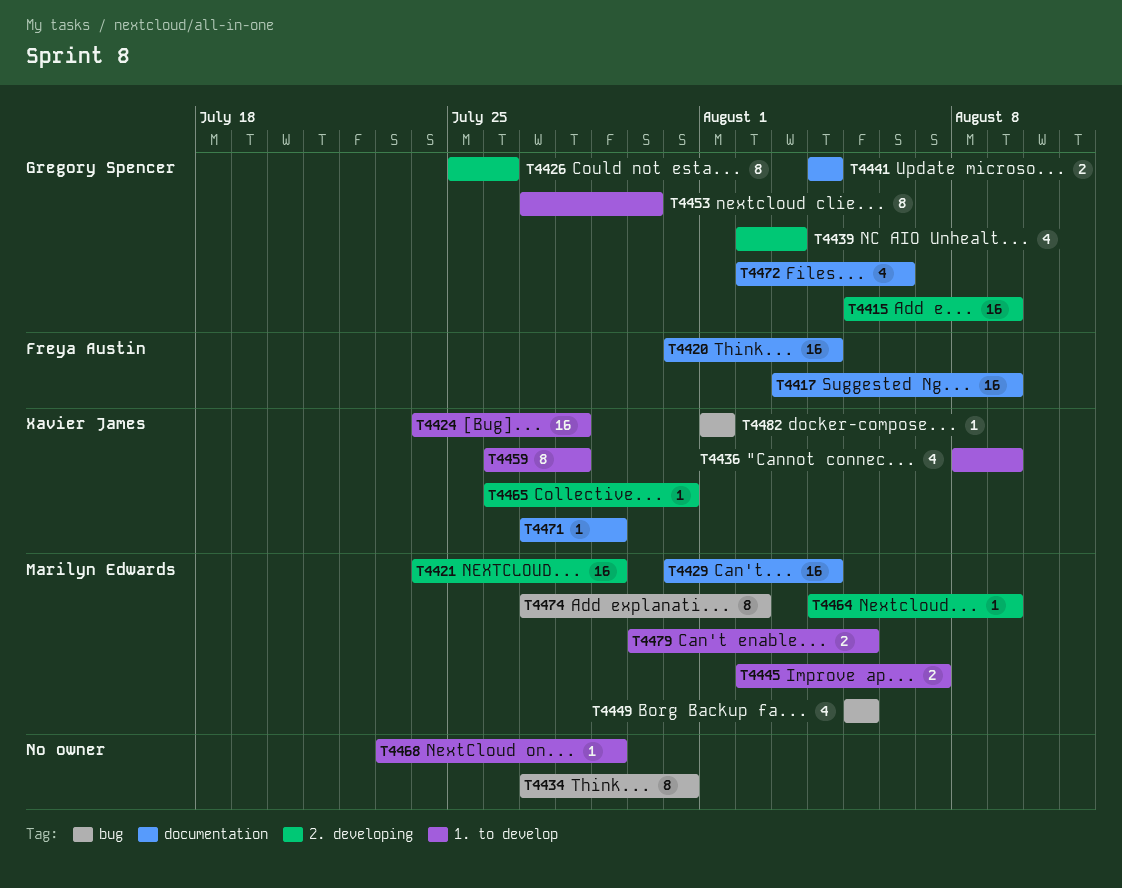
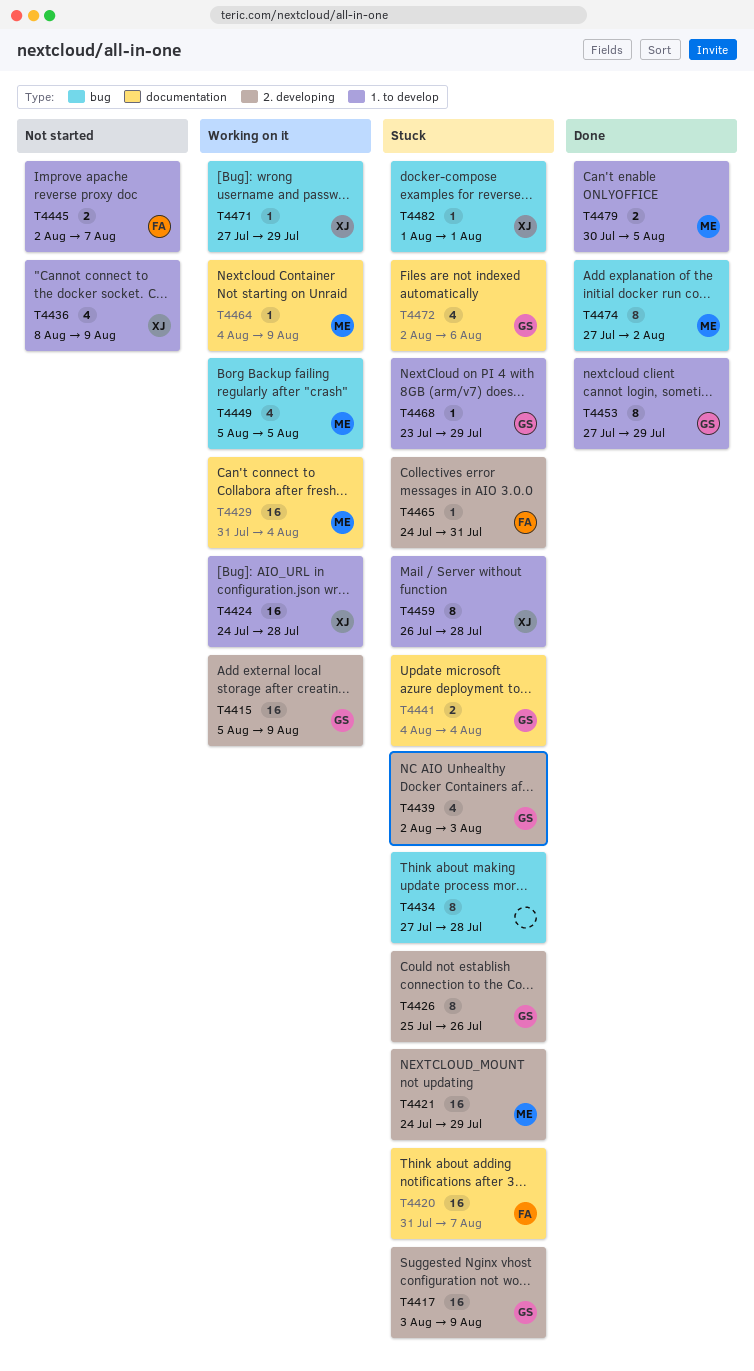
T4417, owner: Freya Austin -> Gregory Spencer
T4417, label: documentation -> 2. developing
T4420, due: Aug 4 -> Aug 7
T4434, due: Jul 31 -> Jul 28
T4445, owner: Marilyn Edwards -> Freya Austin
T4453, due: Jul 30 -> Jul 29
T4464, label: 2. developing -> documentation
T4465, owner: Xavier James -> Freya Austin
T4465, start: Jul 26 -> Jul 24
T4468, owner: none -> Gregory Spencer
T4471, label: documentation -> bug

